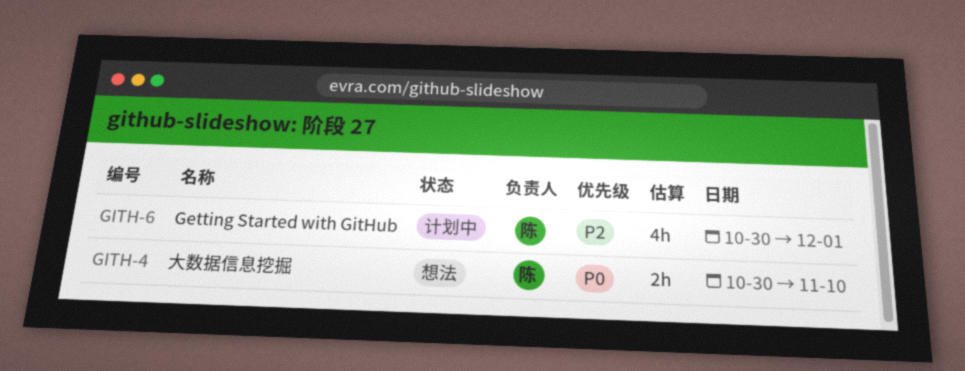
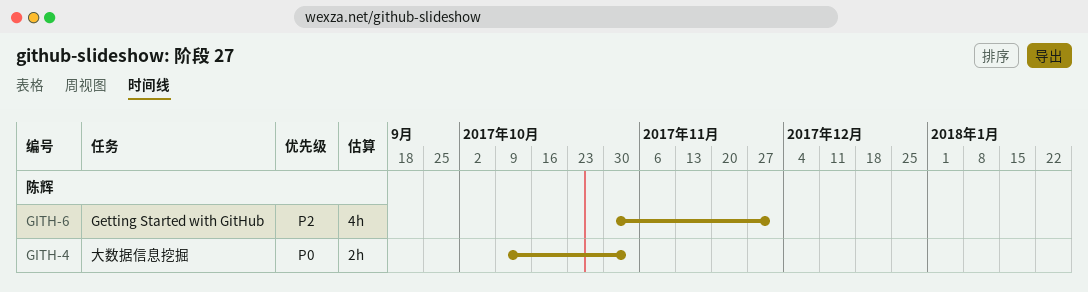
GITH-4, start: Oct 30 -> Oct 9
GITH-4, due: Nov 10 -> Nov 3

